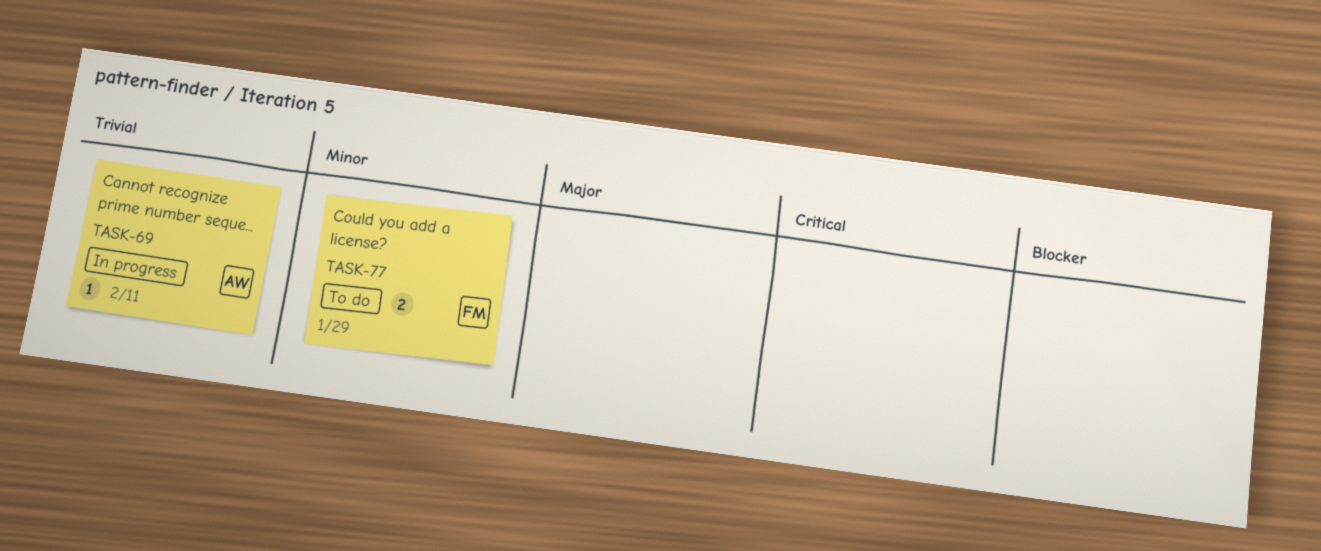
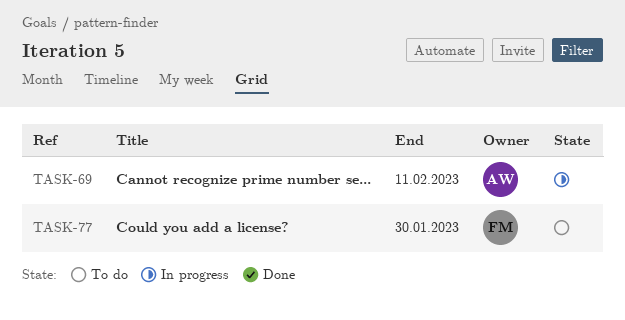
TASK-77, due: Jan 29 -> Jan 30

